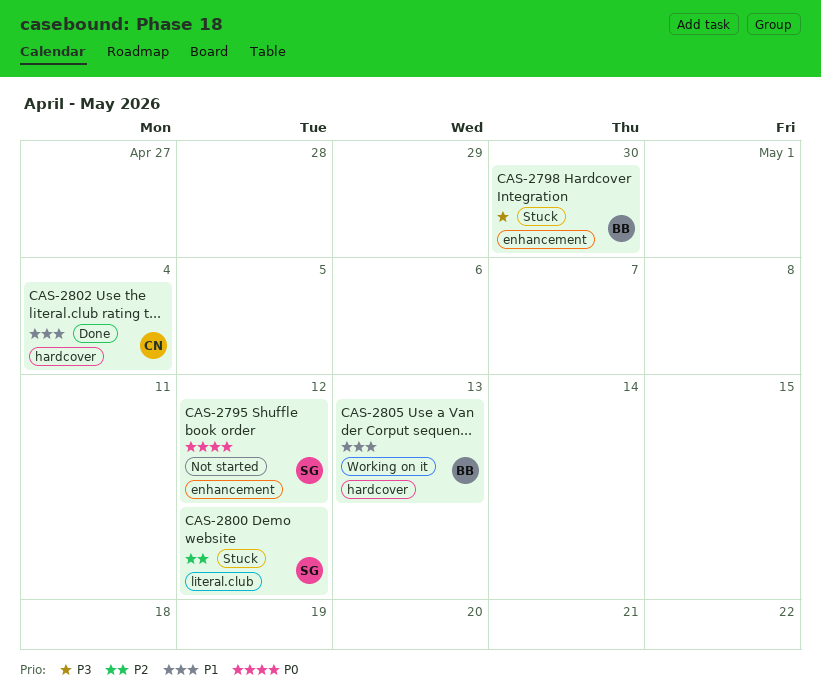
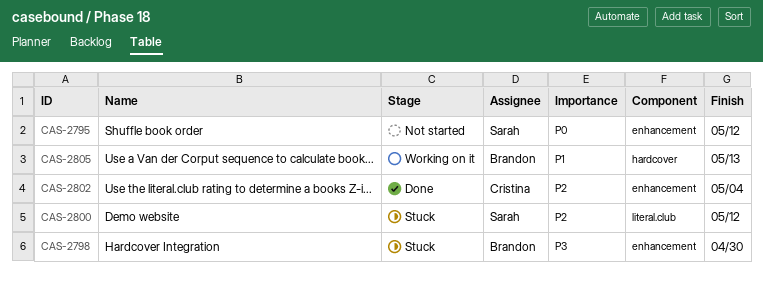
CAS-2802, priority: P1 -> P2
CAS-2802, label: hardcover -> enhancement

